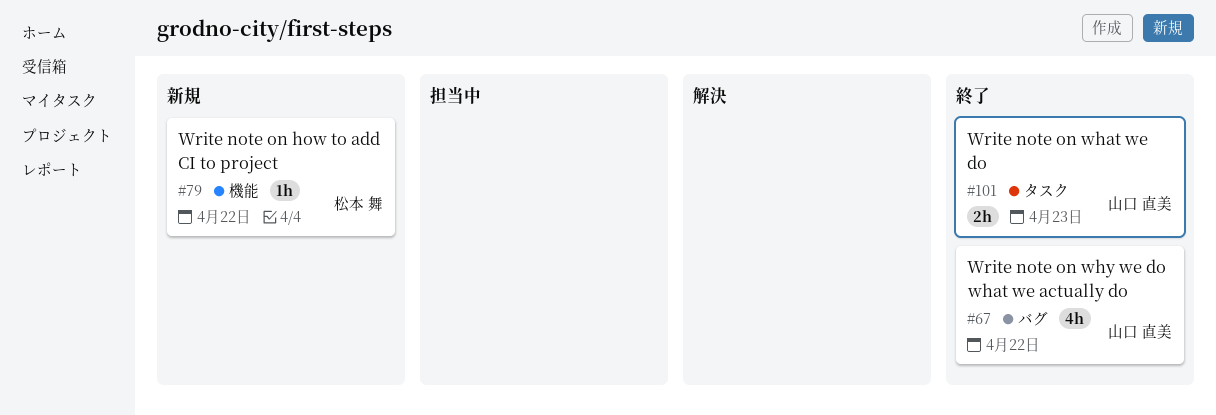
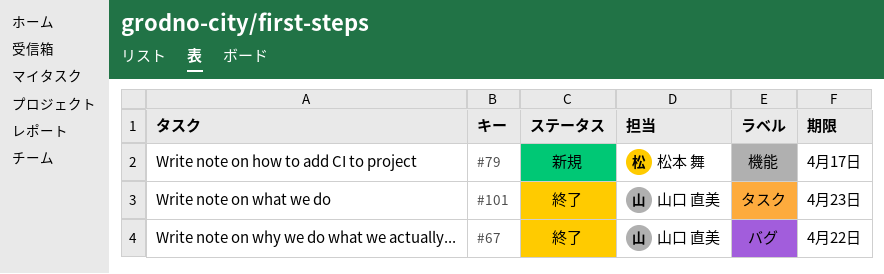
#79, due: Apr 22 -> Apr 17

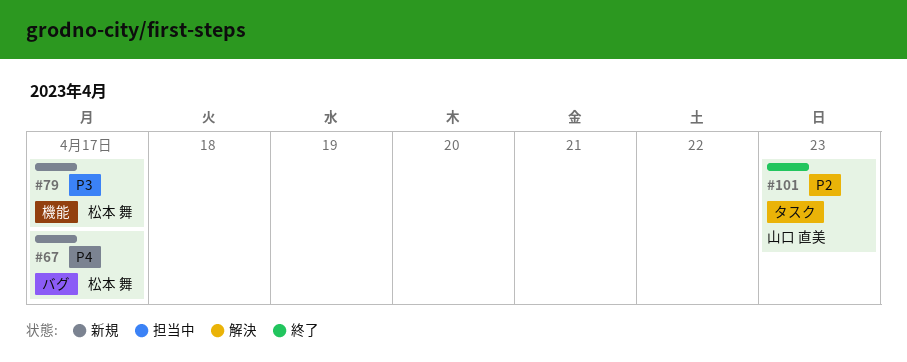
#67, status: 終了 -> 新規
#67, owner: 山口 直美 -> 松本 舞
#67, due: Apr 22 -> Apr 17

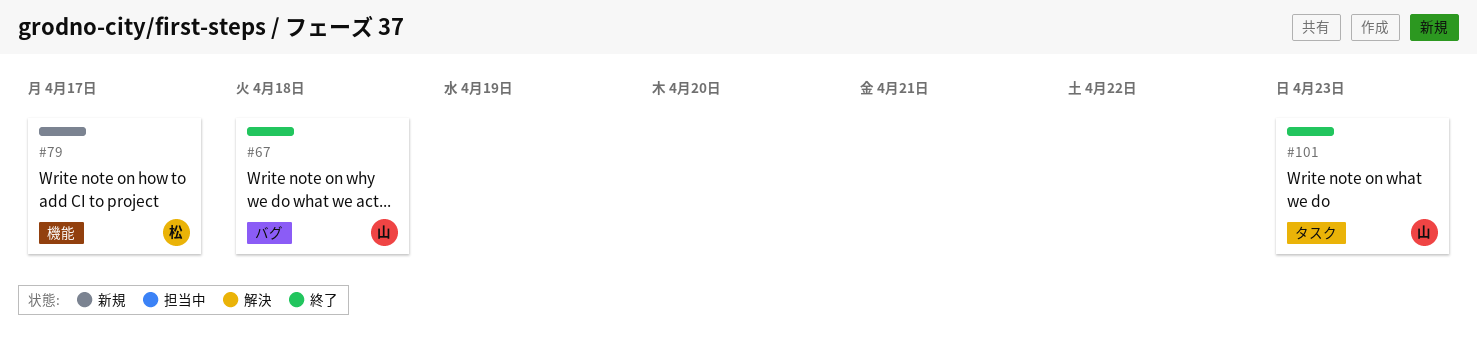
#67, status: 新規 -> 終了
#67, owner: 松本 舞 -> 山口 直美
#67, due: Apr 17 -> Apr 18

